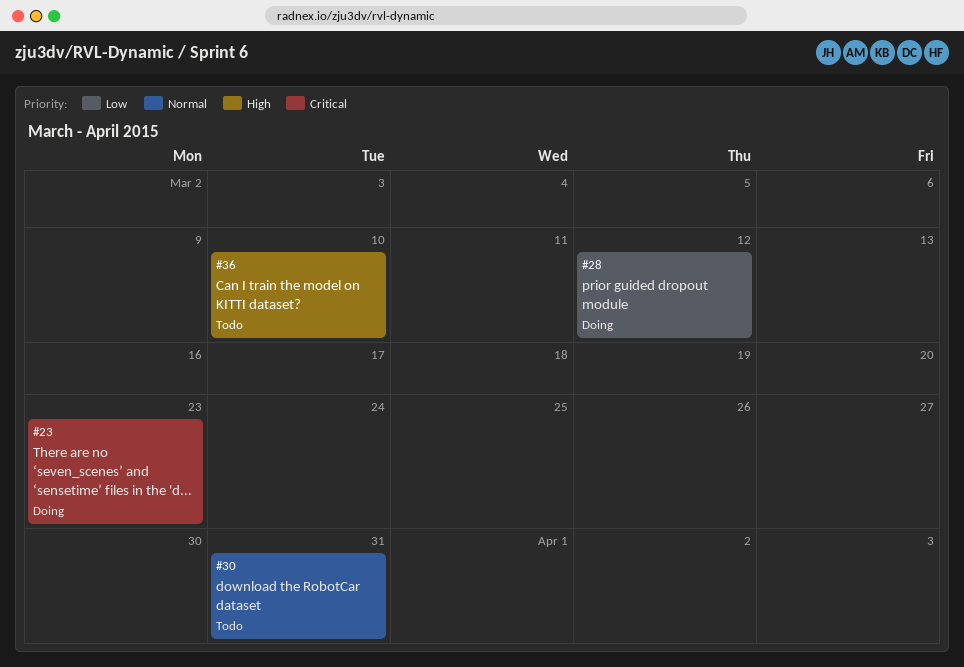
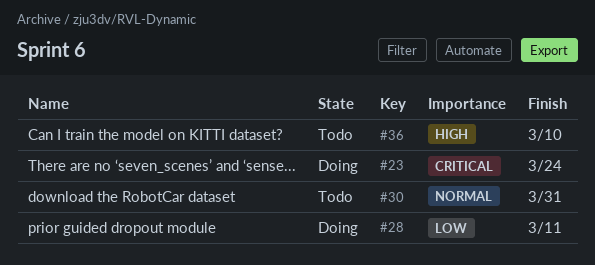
#23, due: Mar 23 -> Mar 24
#28, due: Mar 12 -> Mar 11

